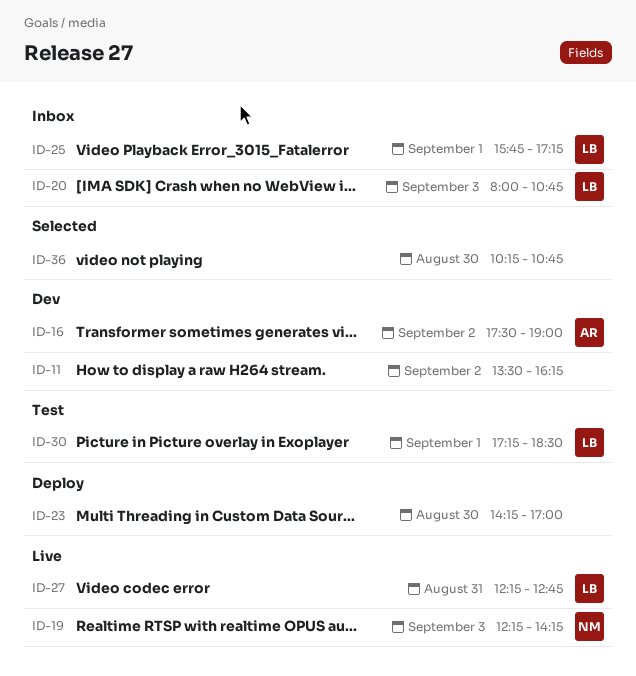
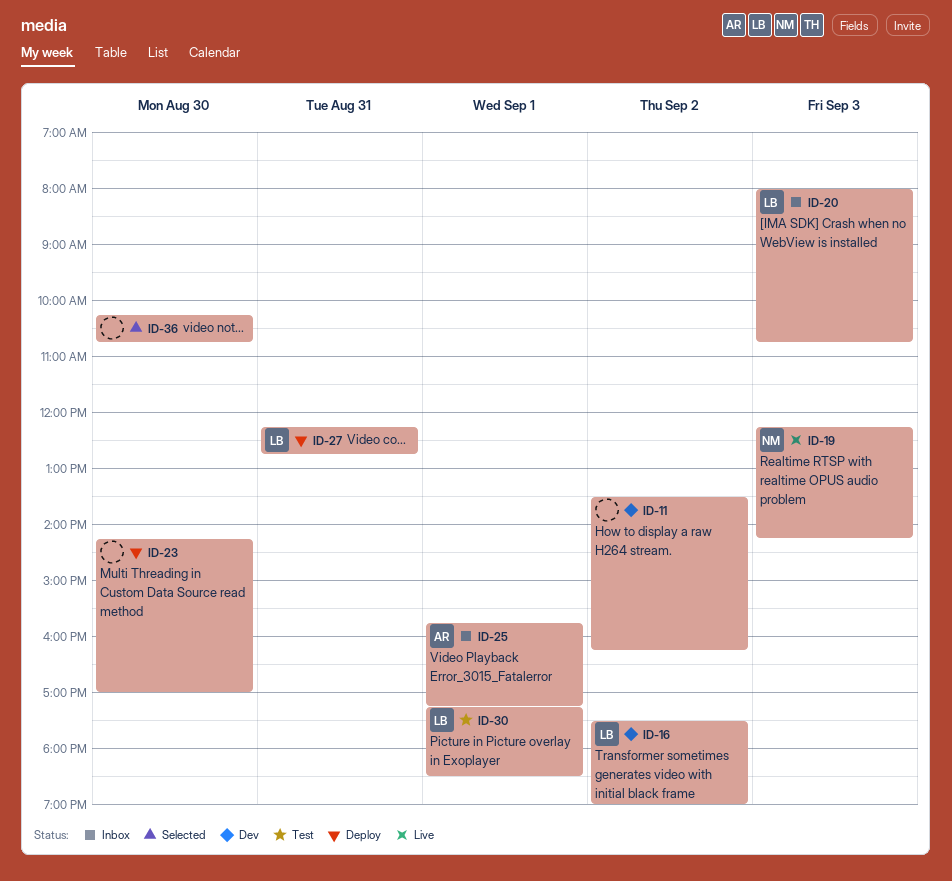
ID-16, owner: AR -> LB
ID-25, owner: LB -> AR
ID-27, status: Live -> Deploy

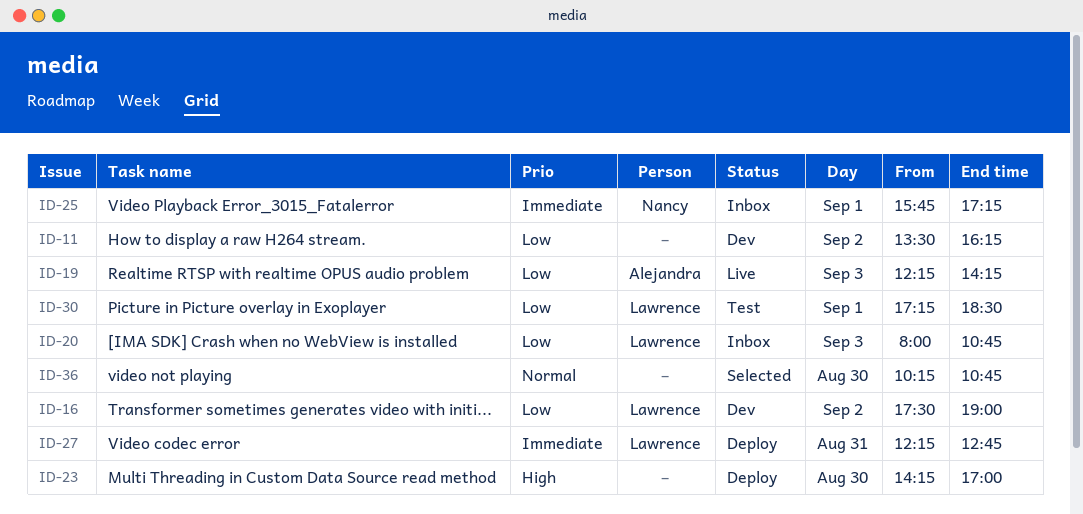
ID-19, owner: Nancy -> Alejandra
ID-25, owner: Alejandra -> Nancy

